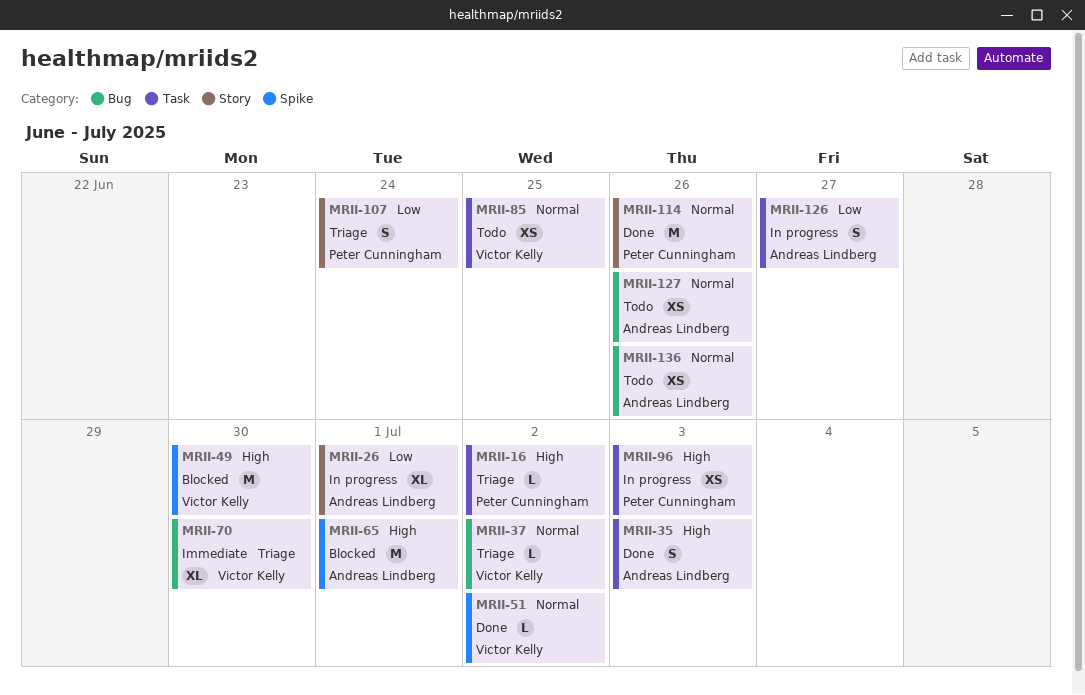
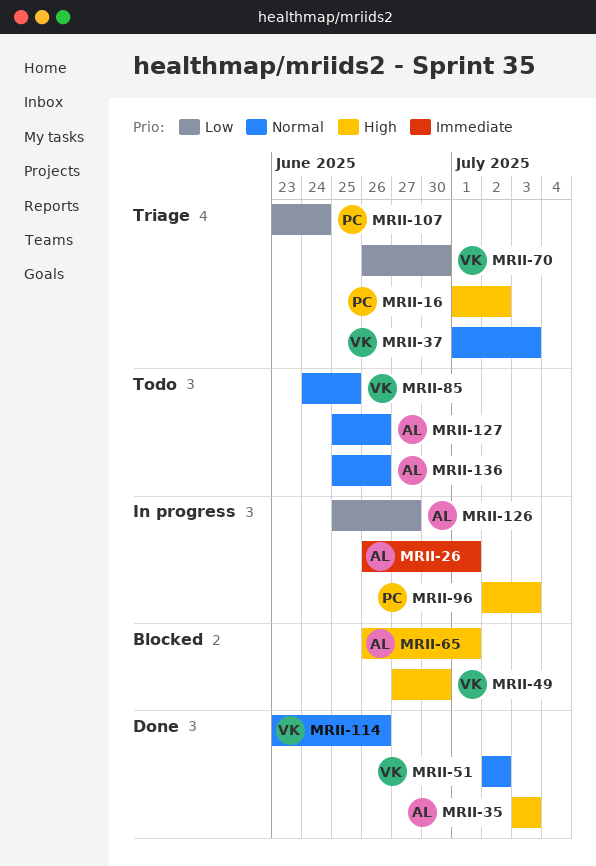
MRII-26, priority: Low -> Immediate
MRII-37, due: Jul 2 -> Jul 3
MRII-70, priority: Immediate -> Low
MRII-114, owner: Peter Cunningham -> Victor Kelly

